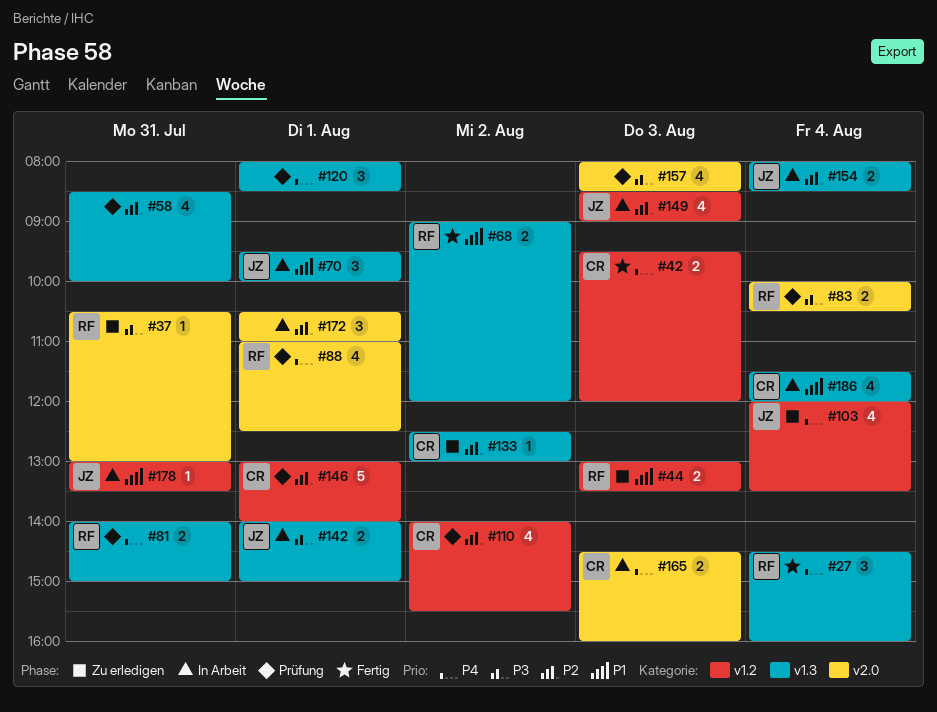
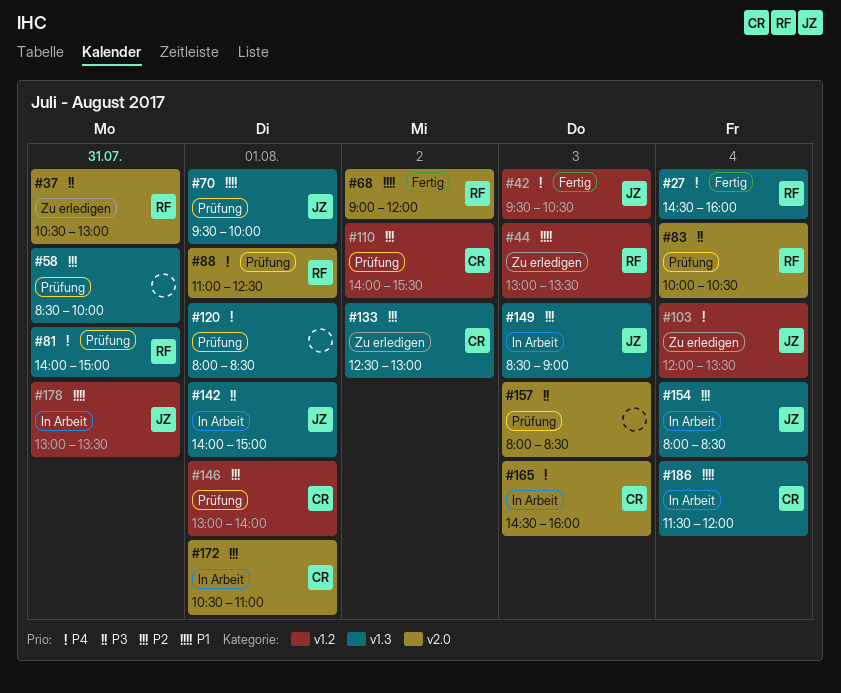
#42, owner: CR -> JZ
#42, ends: 12:00 -> 10:30
#68, label: v1.3 -> v2.0
#70, status: In Arbeit -> Prüfung
#149, label: v1.2 -> v1.3
#172, owner: none -> CR

